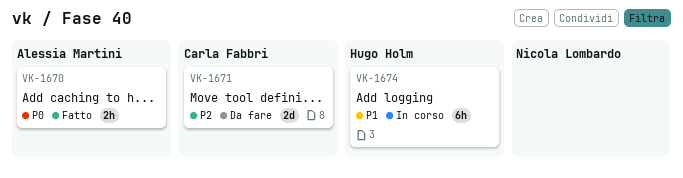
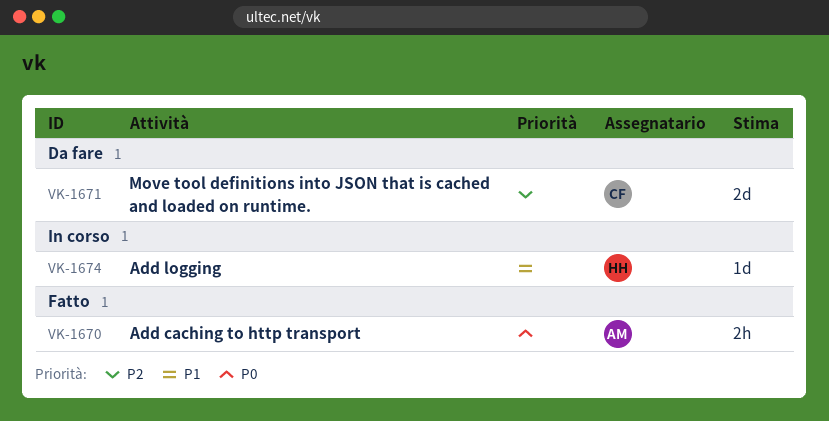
VK-1674, estimate: 6h -> 1d

